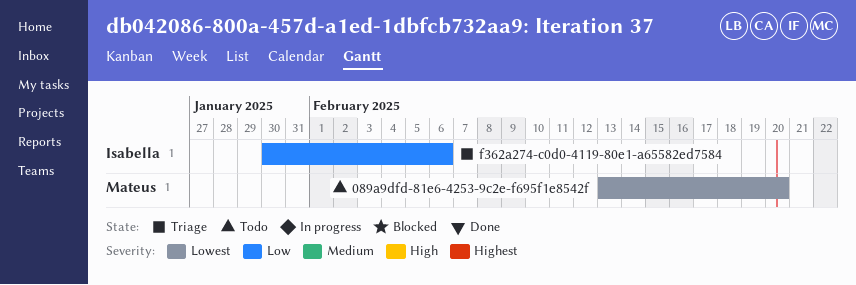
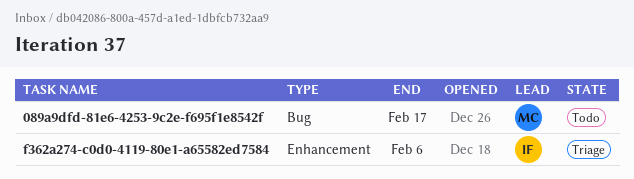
089a9dfd-81e6-4253-9c2e-f695f1e8542f, due: Feb 20 -> Feb 17

